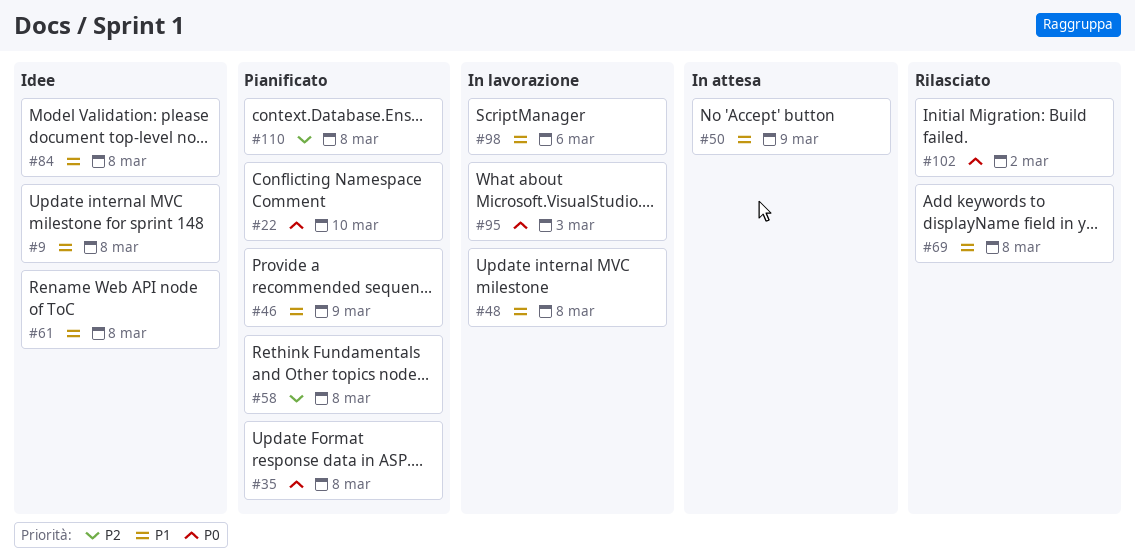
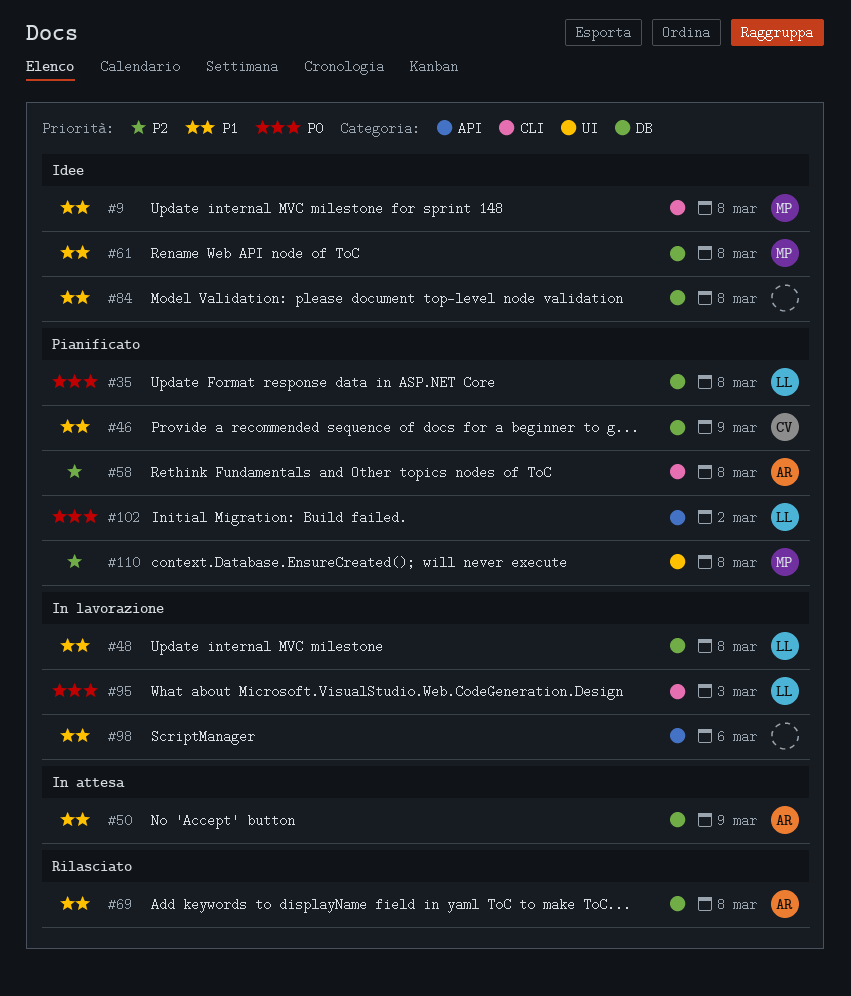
#22: present -> none
#102, status: Rilasciato -> Pianificato

